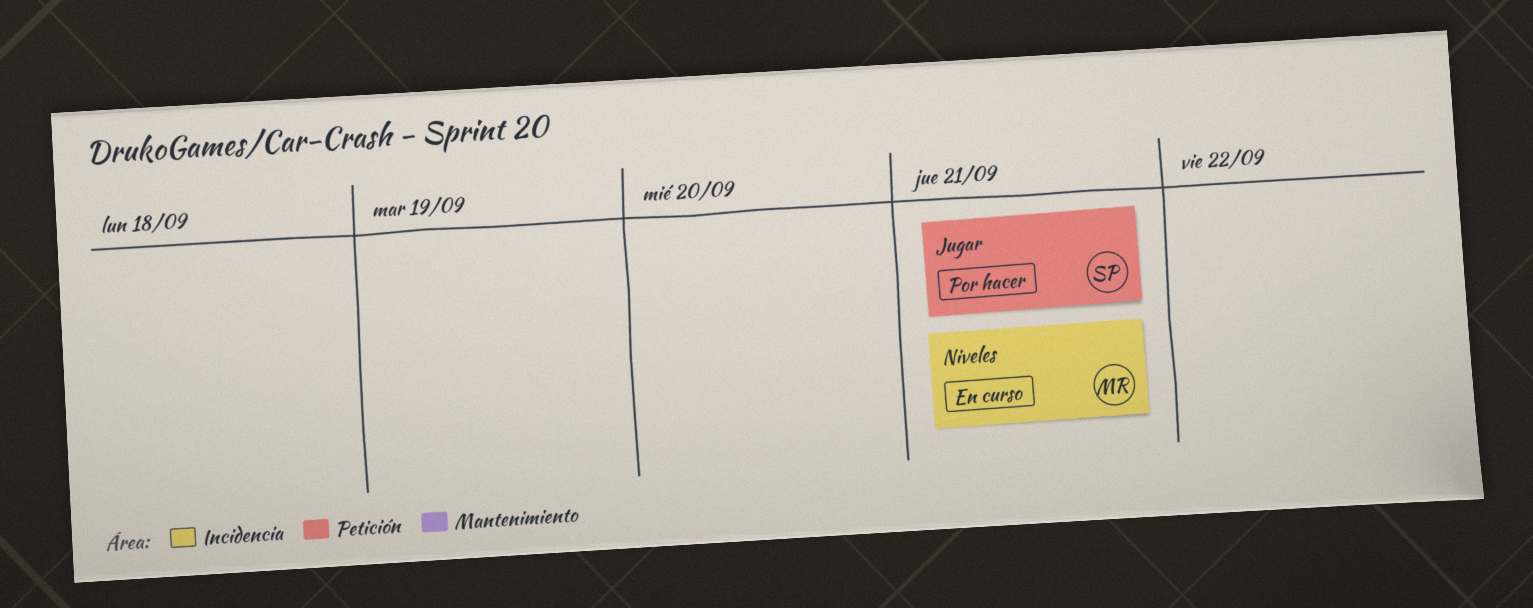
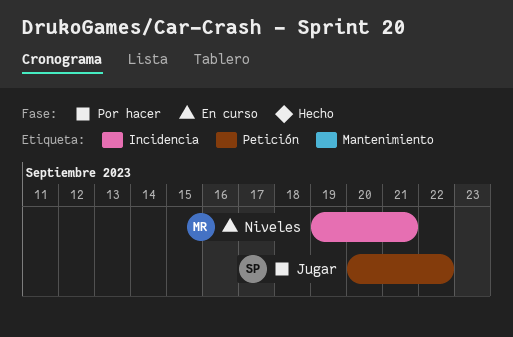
Jugar, due: Sep 21 -> Sep 22

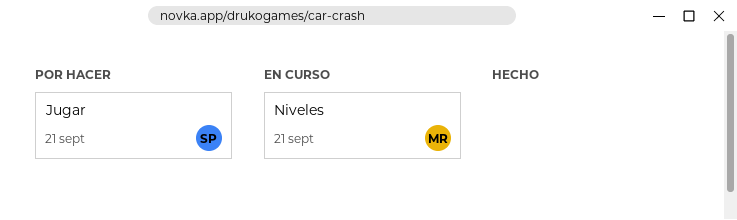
Jugar, due: Sep 22 -> Sep 21

